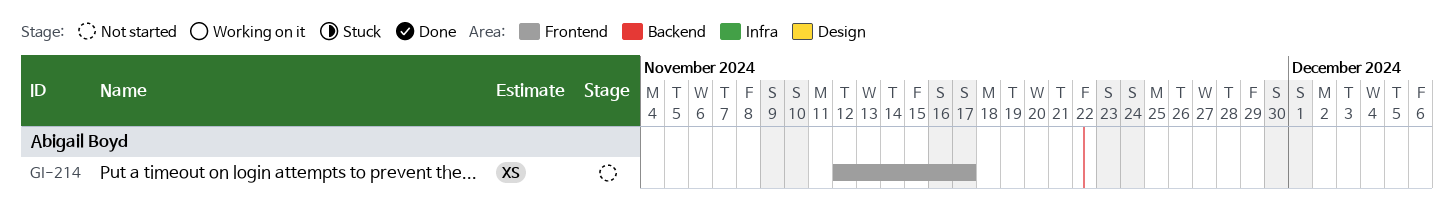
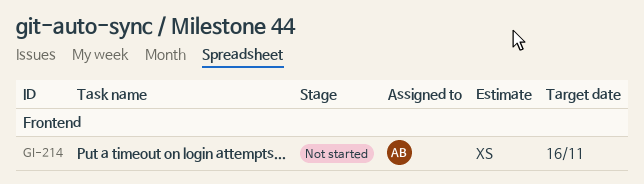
GI-214, due: Nov 17 -> Nov 16

